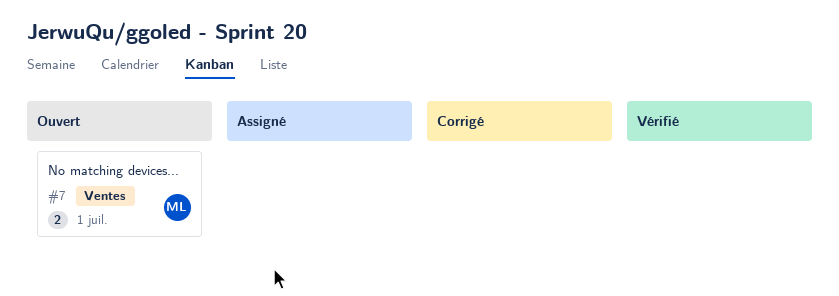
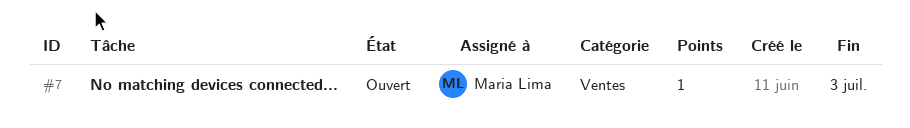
#7, estimate: 2 -> 1
#7, due: Jul 1 -> Jul 3

